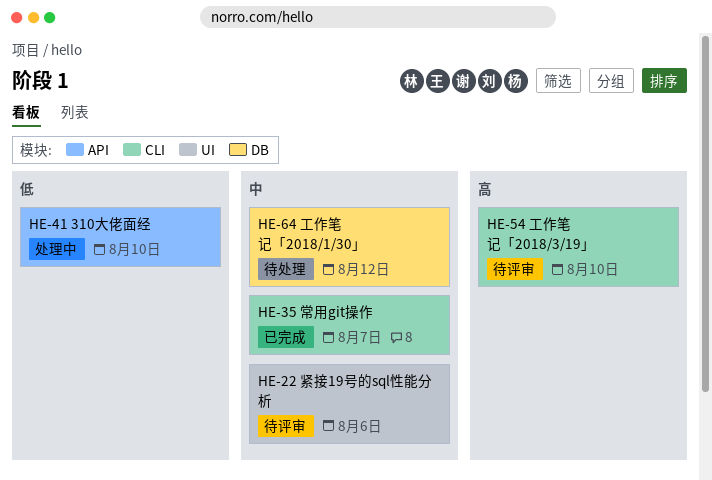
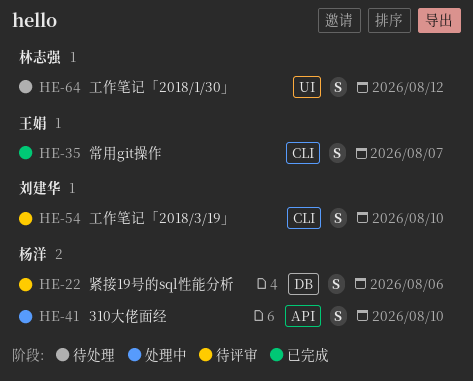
HE-22, label: UI -> DB
HE-64, label: DB -> UI

